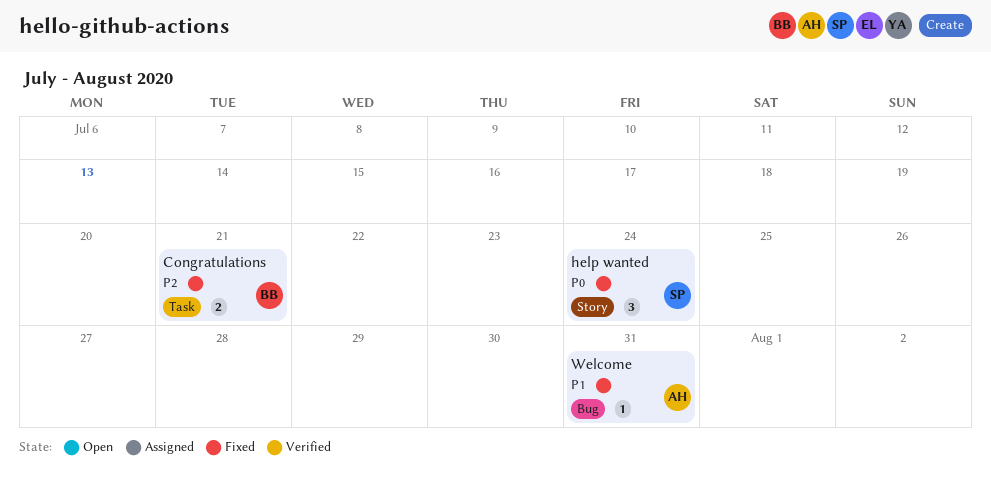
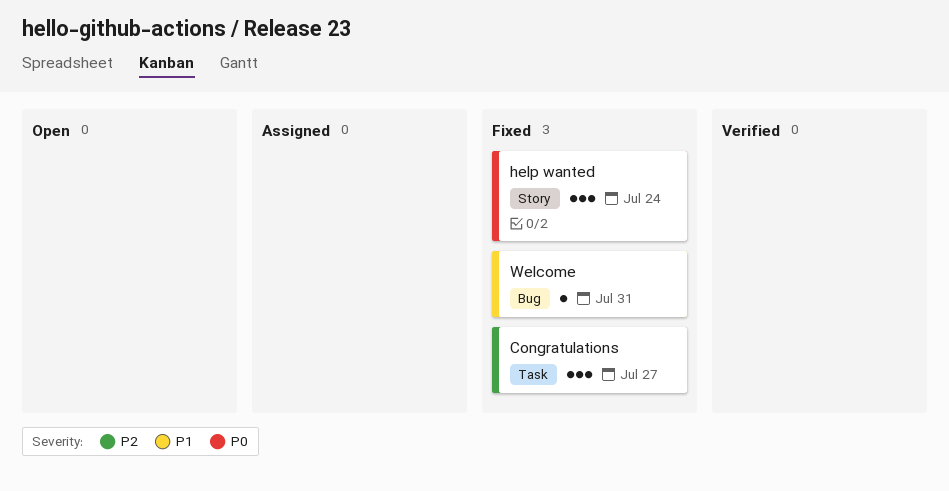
Congratulations, estimate: 2 -> 3
Congratulations, due: Jul 21 -> Jul 27

